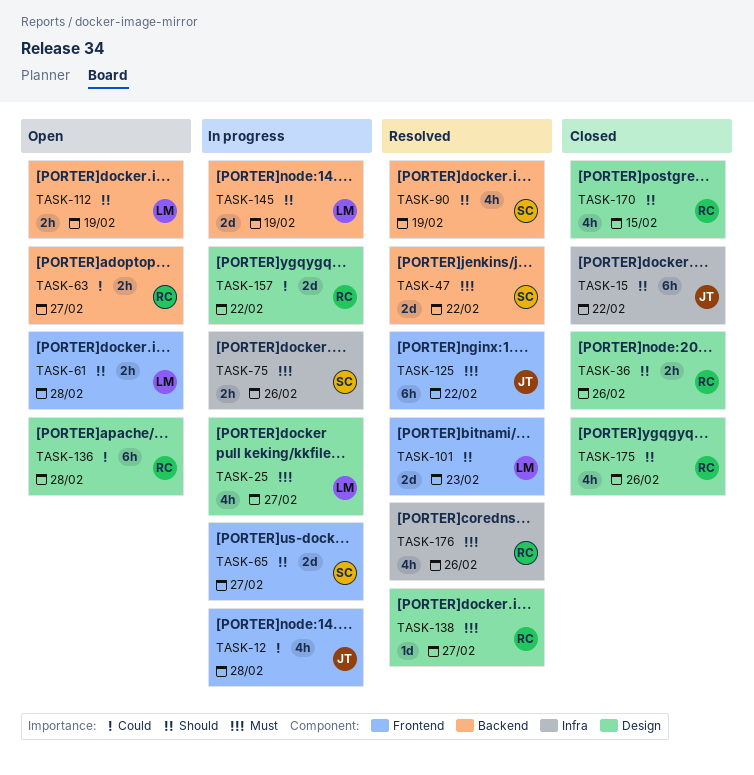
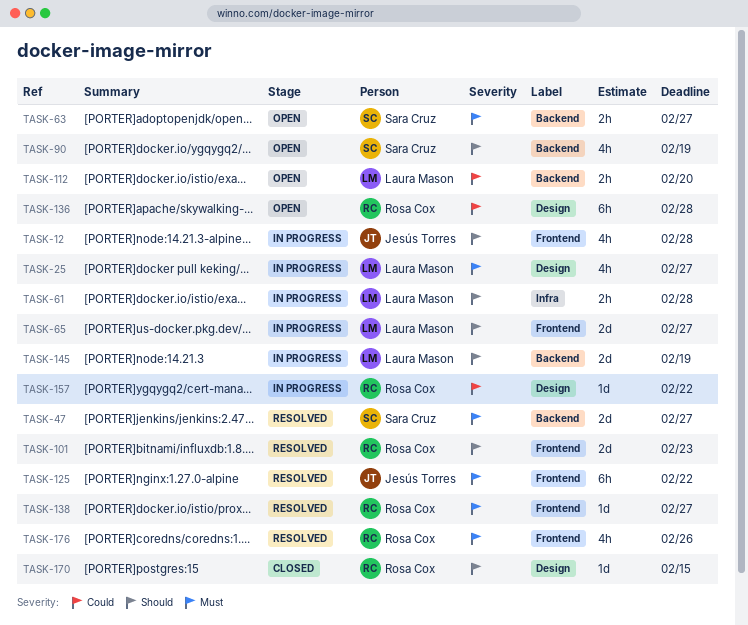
TASK-12, priority: Could -> Should
TASK-15: present -> none
TASK-36: present -> none
TASK-47, due: Feb 22 -> Feb 27
TASK-61, status: Open -> In progress
TASK-61, label: Frontend -> Infra
TASK-63, owner: Rosa Cox -> Sara Cruz
TASK-63, priority: Could -> Must
TASK-65, owner: Sara Cruz -> Laura Mason
TASK-75: present -> none
TASK-90, status: Resolved -> Open
TASK-101, owner: Laura Mason -> Rosa Cox
TASK-112, priority: Should -> Could
TASK-112, due: Feb 19 -> Feb 20
TASK-138, label: Design -> Frontend
TASK-157, estimate: 2d -> 1d
TASK-170, estimate: 4h -> 1d
TASK-175: present -> none
TASK-176, label: Infra -> Frontend

